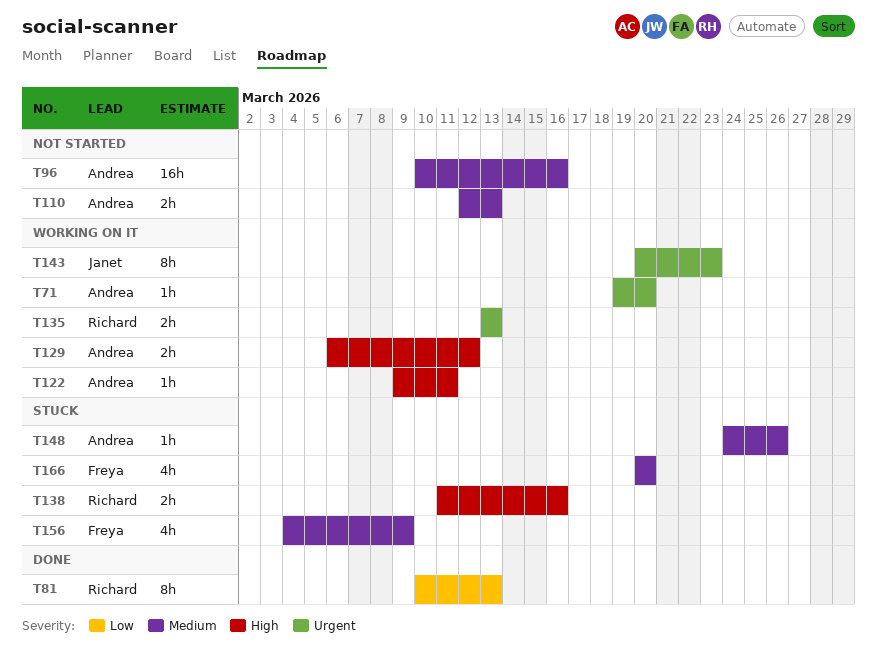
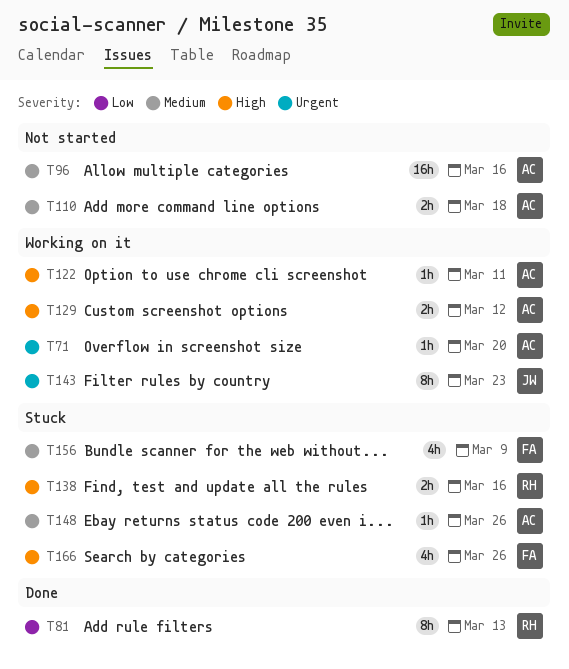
T110, due: Mar 13 -> Mar 18
T135: present -> none
T166, priority: Medium -> High
T166, due: Mar 20 -> Mar 26

